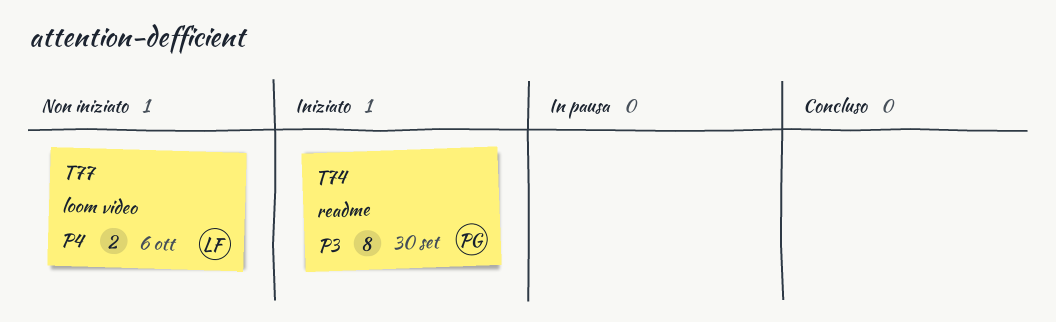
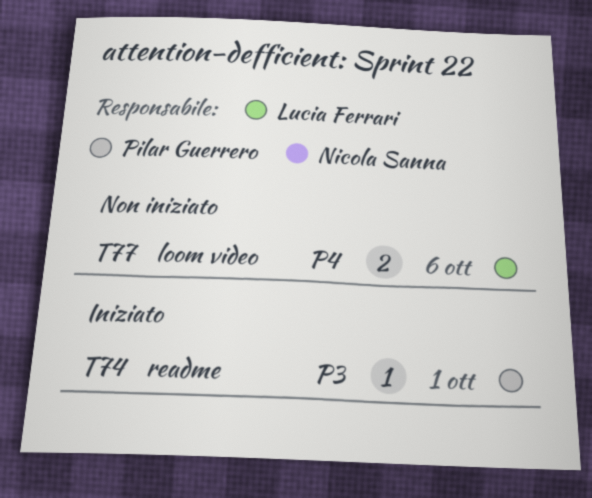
T74, estimate: 8 -> 1
T74, due: Sep 30 -> Oct 1

